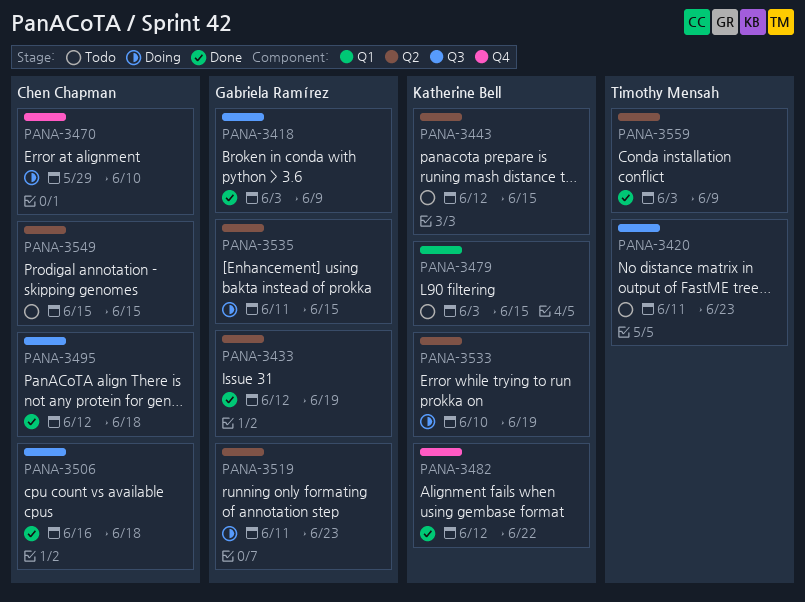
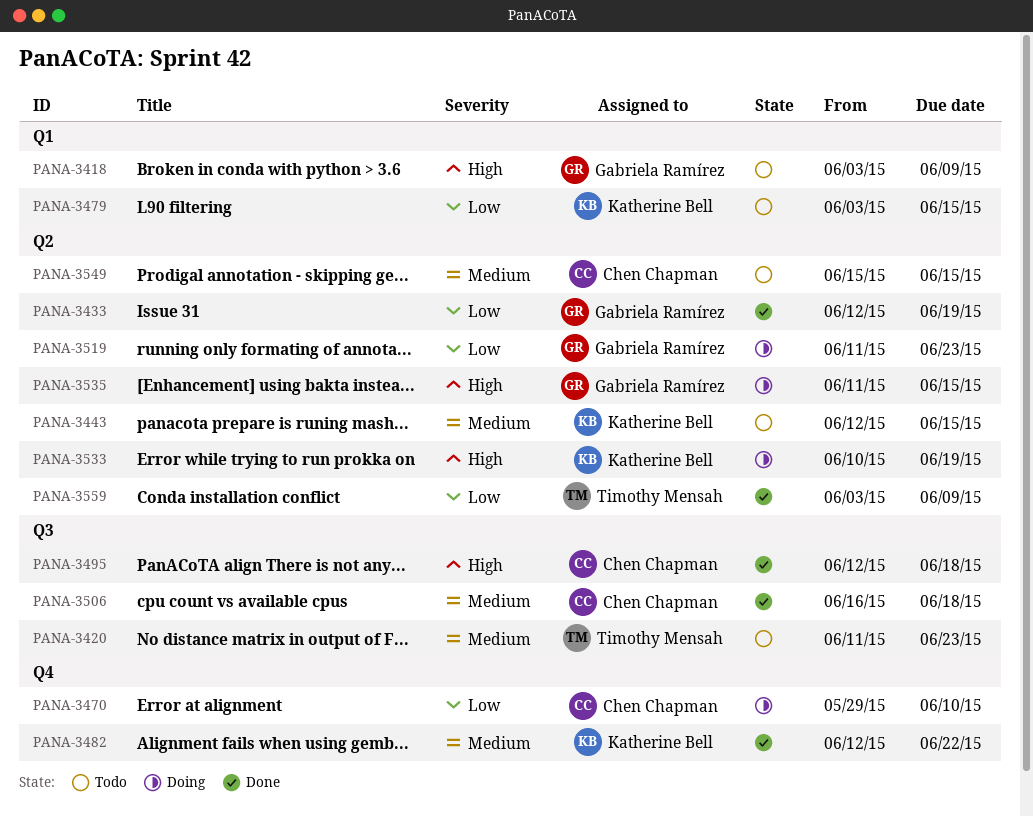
PANA-3418, status: Done -> Todo
PANA-3418, label: Q3 -> Q1

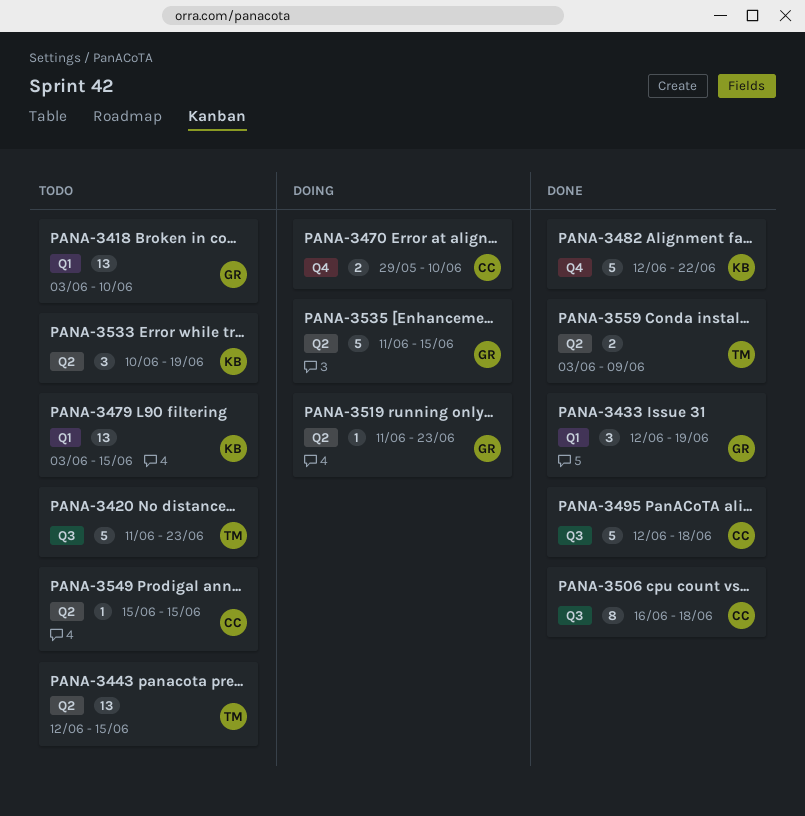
PANA-3418, due: Jun 9 -> Jun 10
PANA-3433, label: Q2 -> Q1
PANA-3443, owner: Katherine Bell -> Timothy Mensah
PANA-3533, status: Doing -> Todo

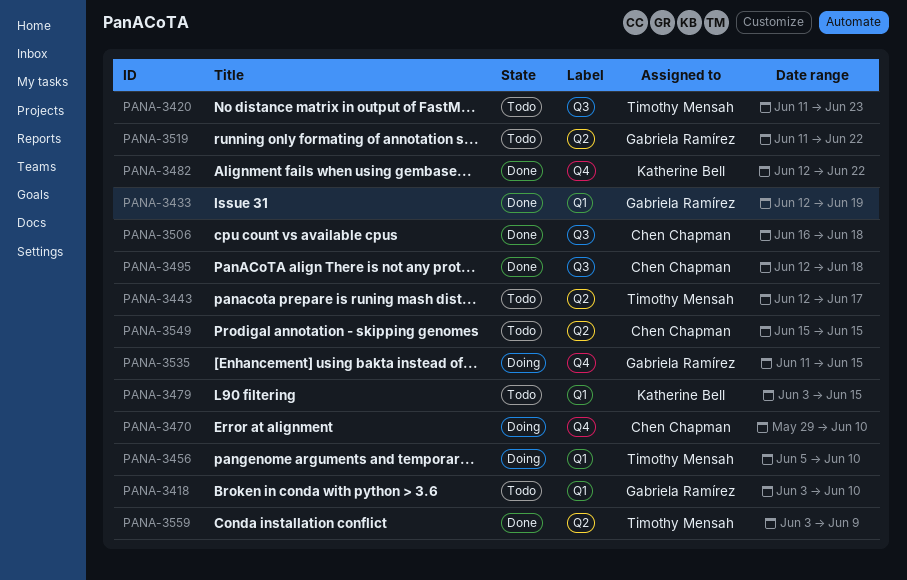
PANA-3443, due: Jun 15 -> Jun 17
PANA-3456: none -> present
PANA-3519, status: Doing -> Todo
PANA-3519, due: Jun 23 -> Jun 22
PANA-3533: present -> none
PANA-3535, label: Q2 -> Q4

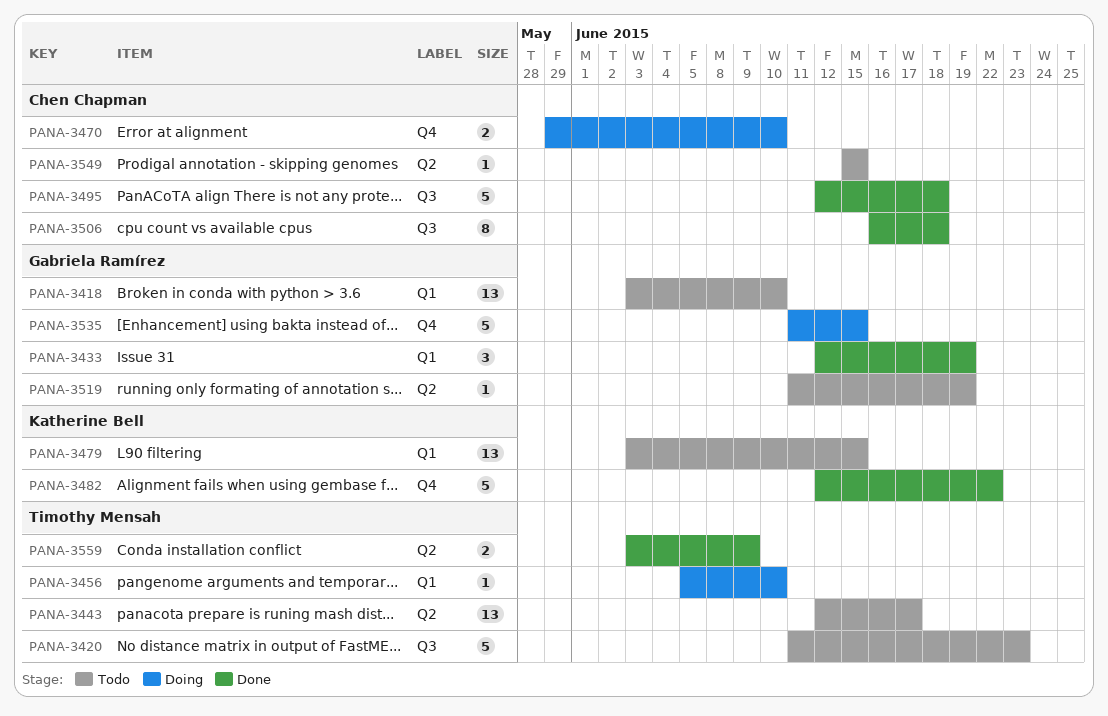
PANA-3519, due: Jun 22 -> Jun 19

